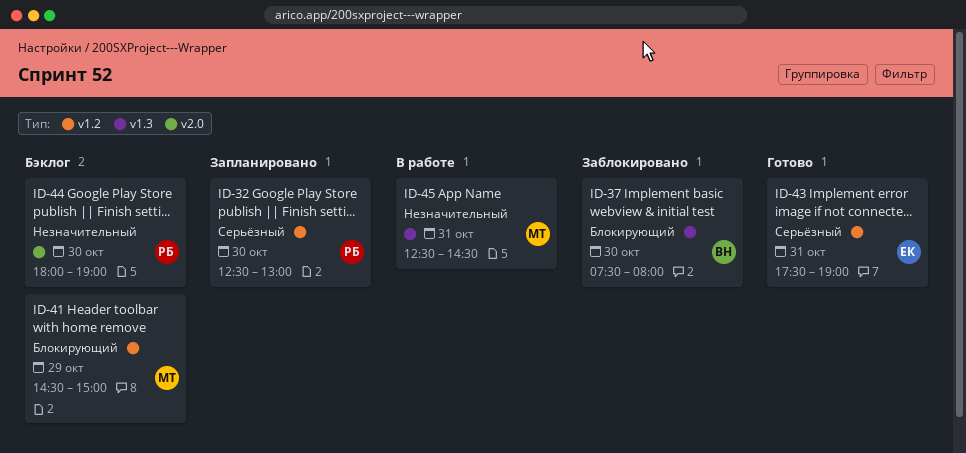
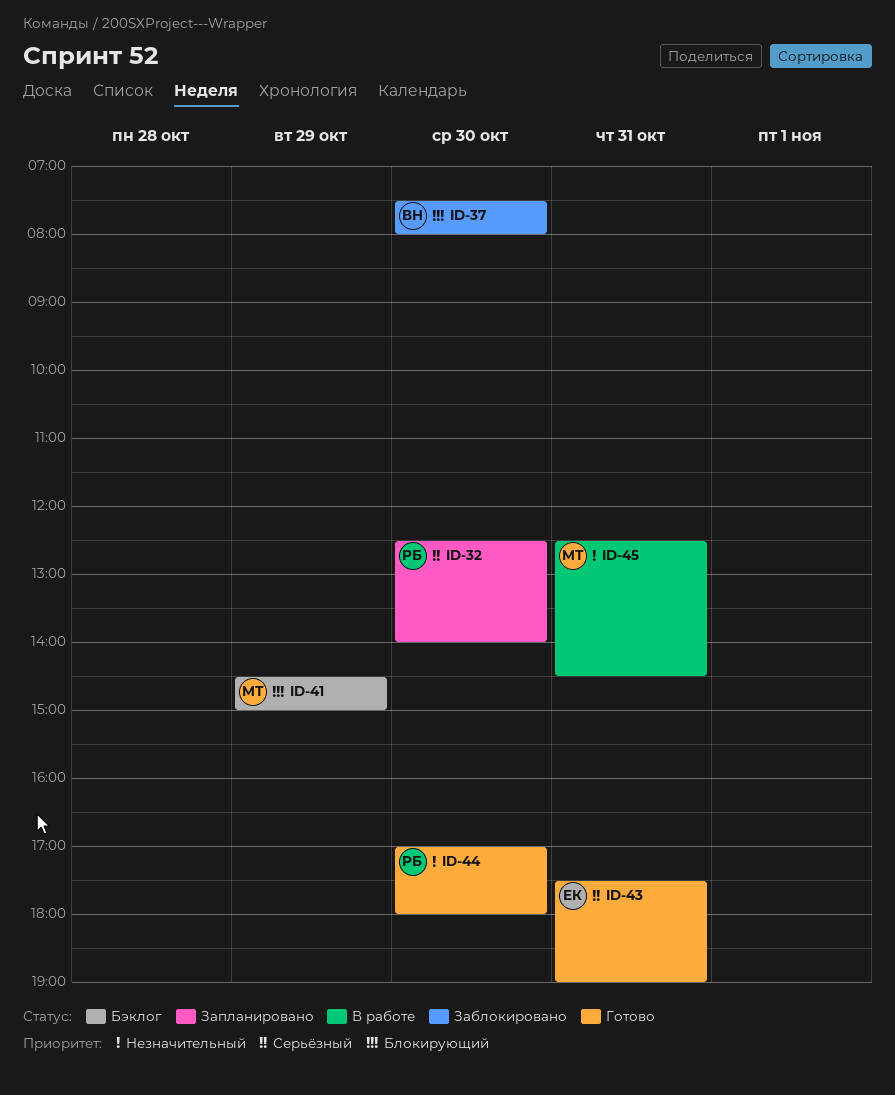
ID-32, ends: 13:00 -> 14:00
ID-44, status: Бэклог -> Готово
ID-44, begins: 18:00 -> 17:00
ID-44, ends: 19:00 -> 18:00

